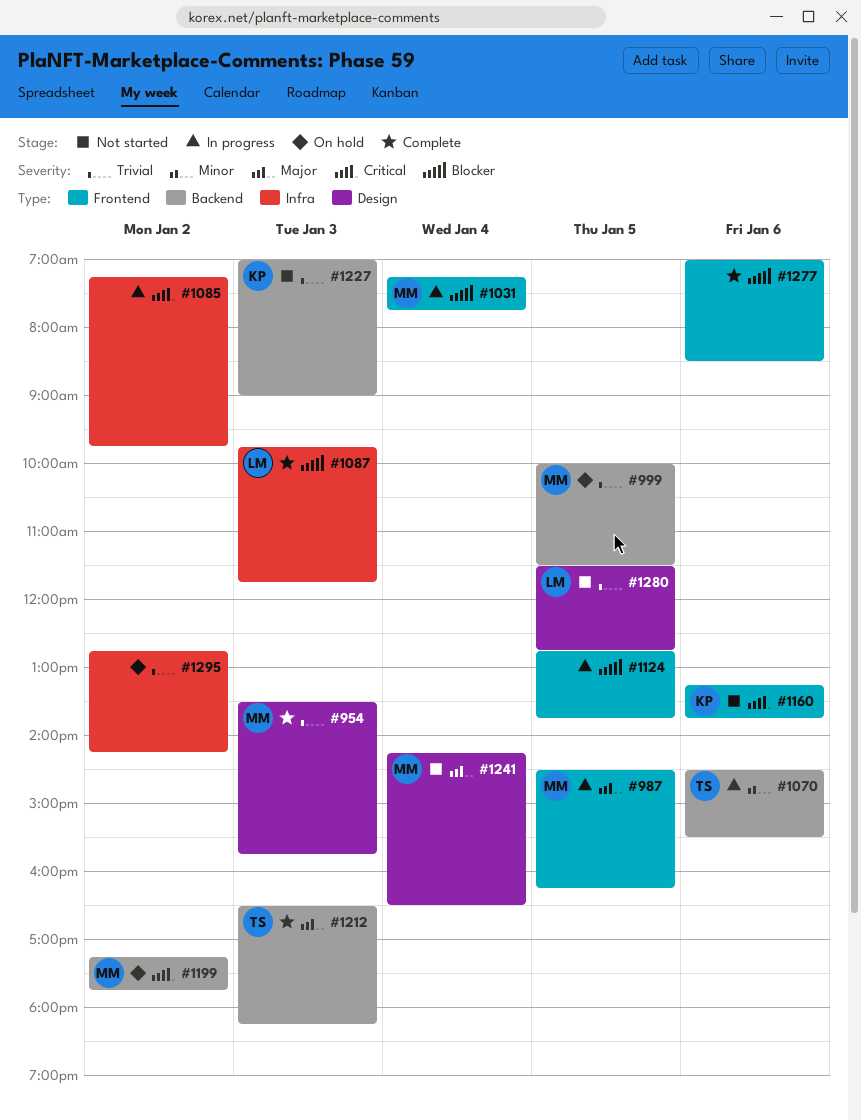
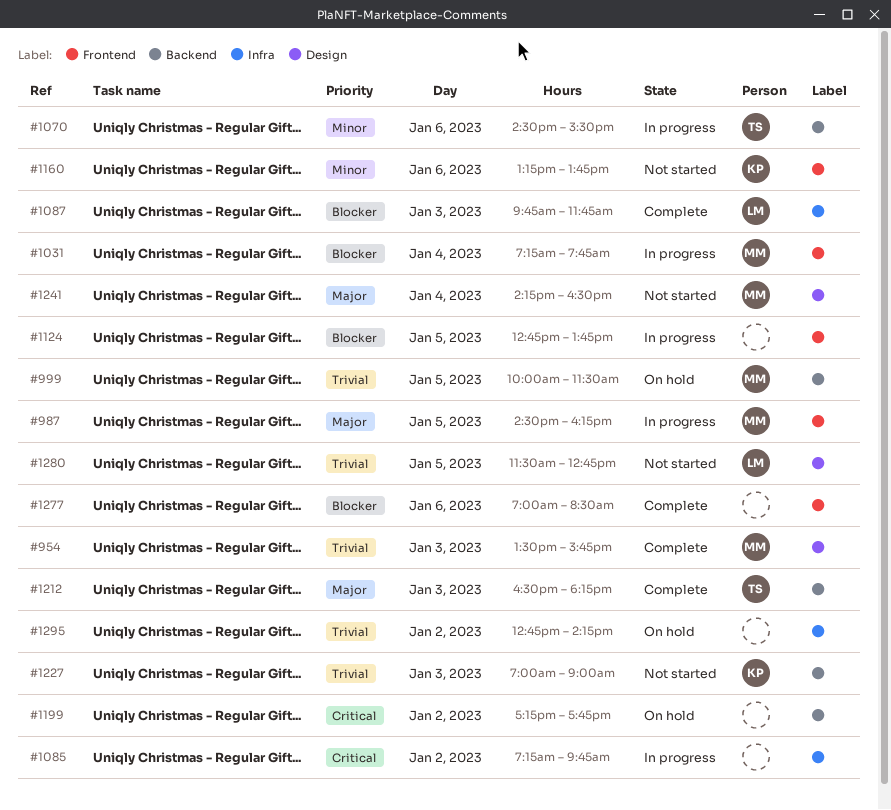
#1160, priority: Critical -> Minor
#1199, owner: MM -> none

